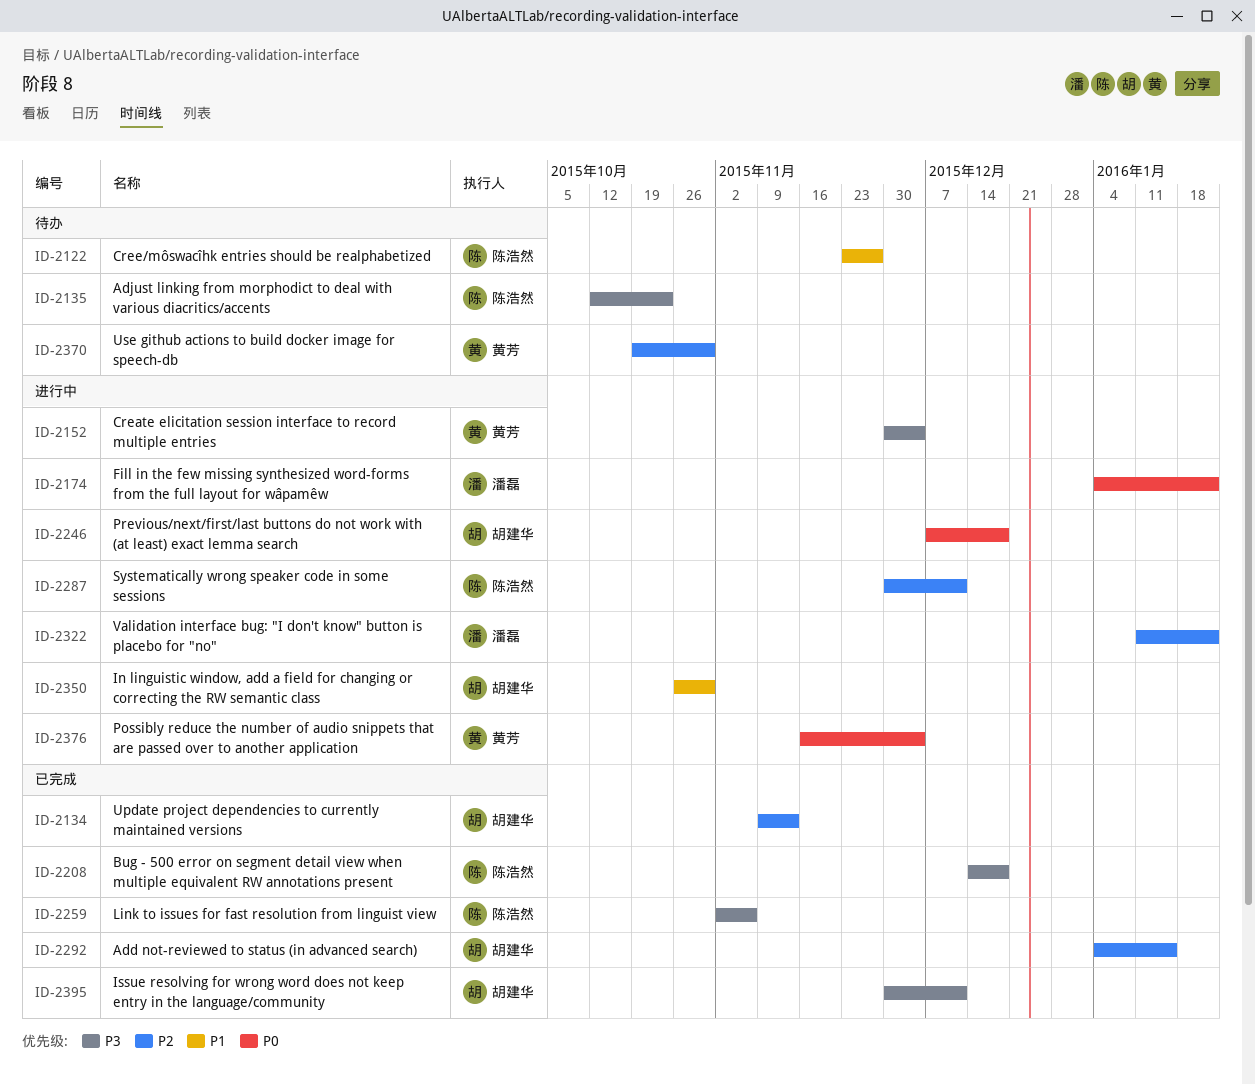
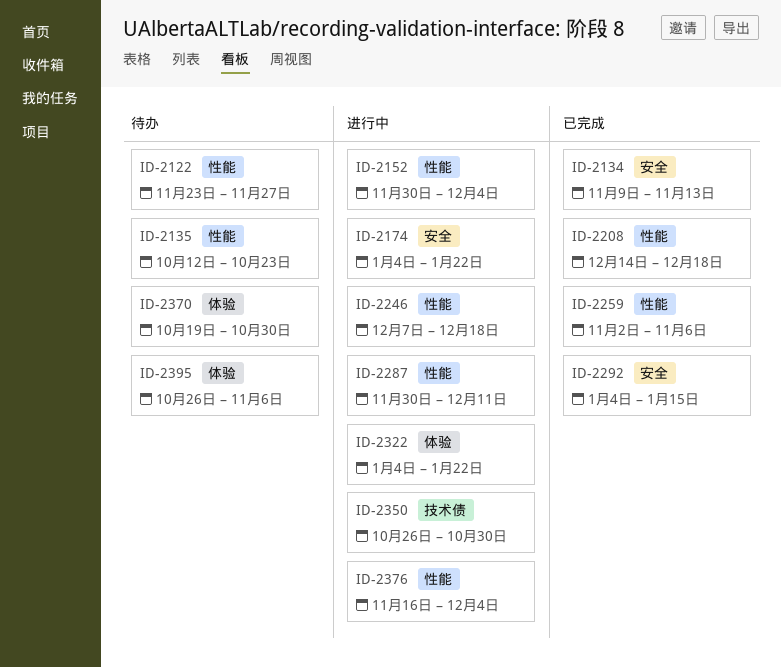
ID-2322, start: Jan 11 -> Jan 4
ID-2395, status: 已完成 -> 待办
ID-2395, start: Nov 30 -> Oct 26
ID-2395, due: Dec 11 -> Nov 6

